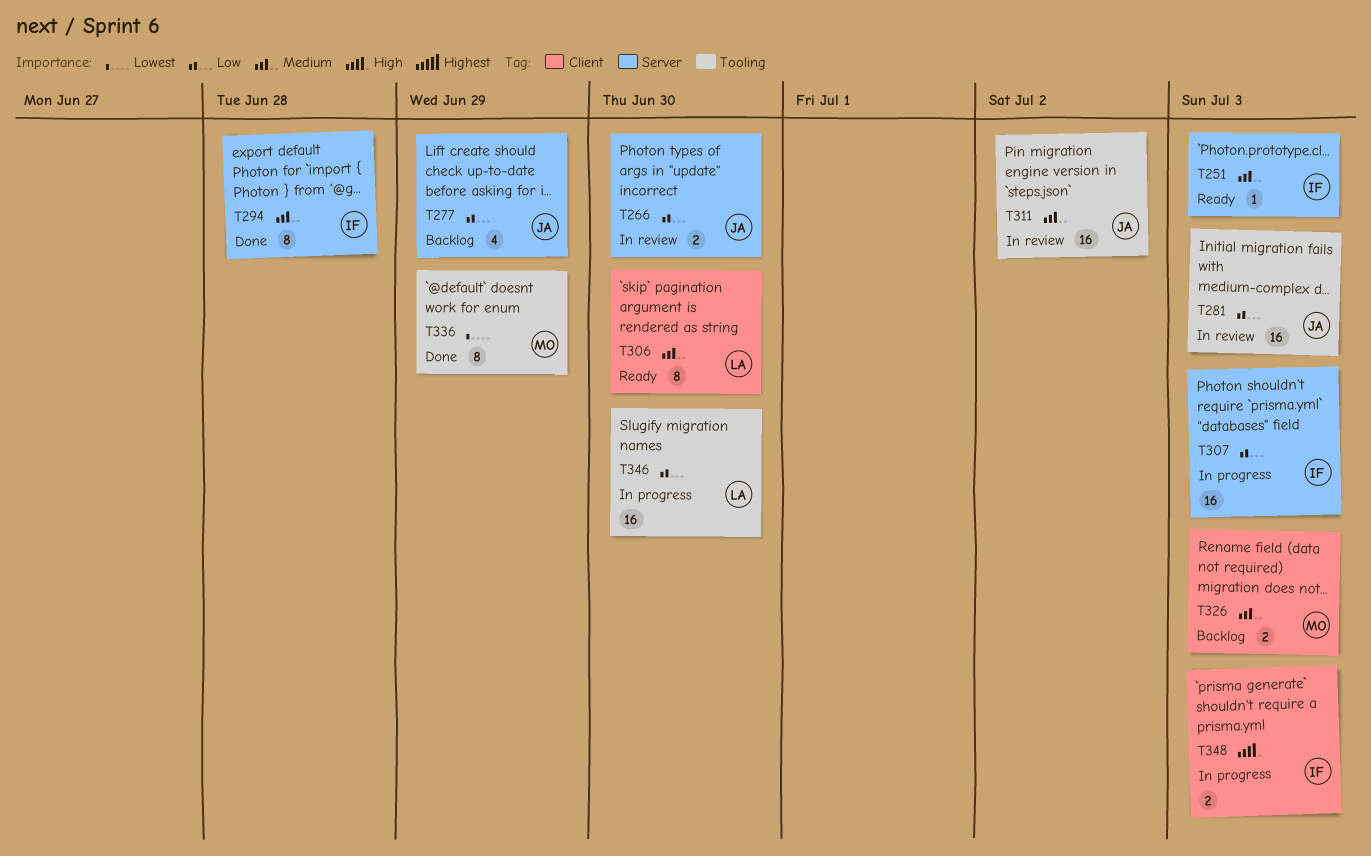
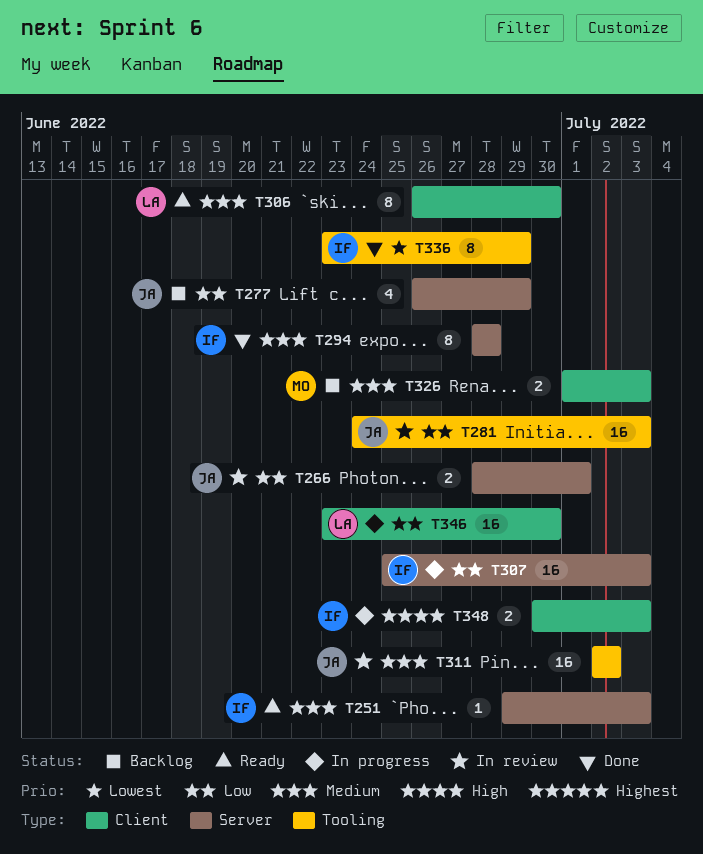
T266, due: Jun 30 -> Jul 1
T336, owner: MO -> IF
T346, label: Tooling -> Client

